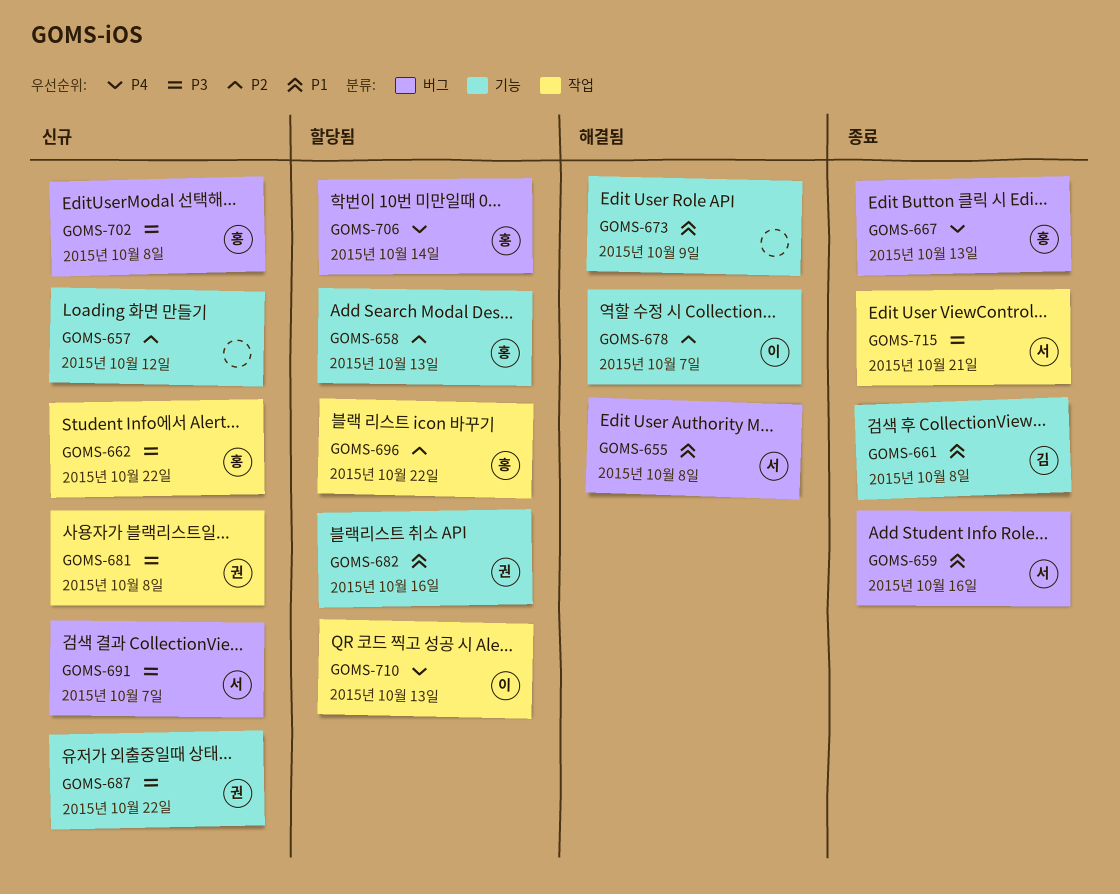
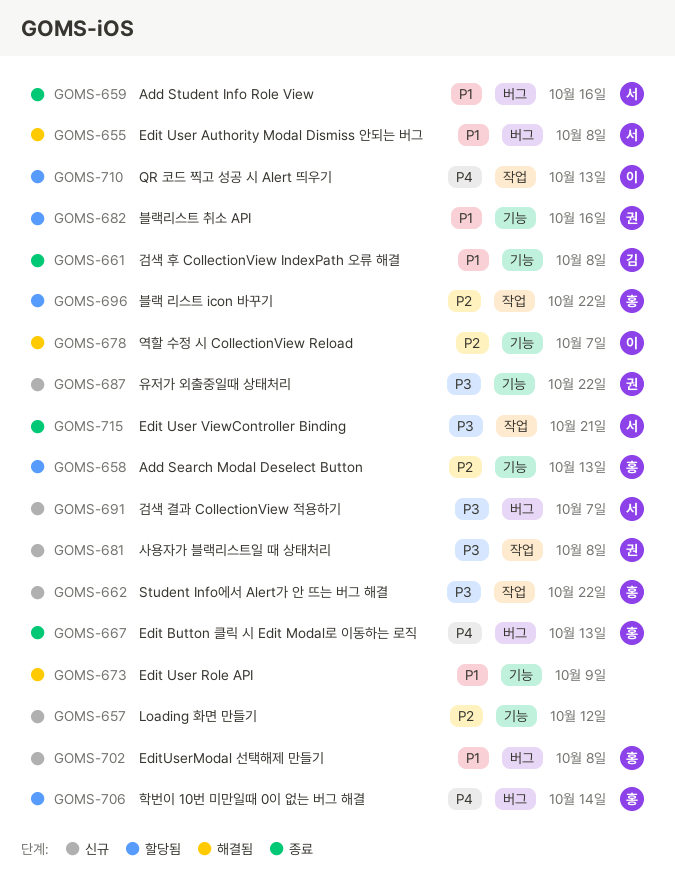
GOMS-702, priority: P3 -> P1

